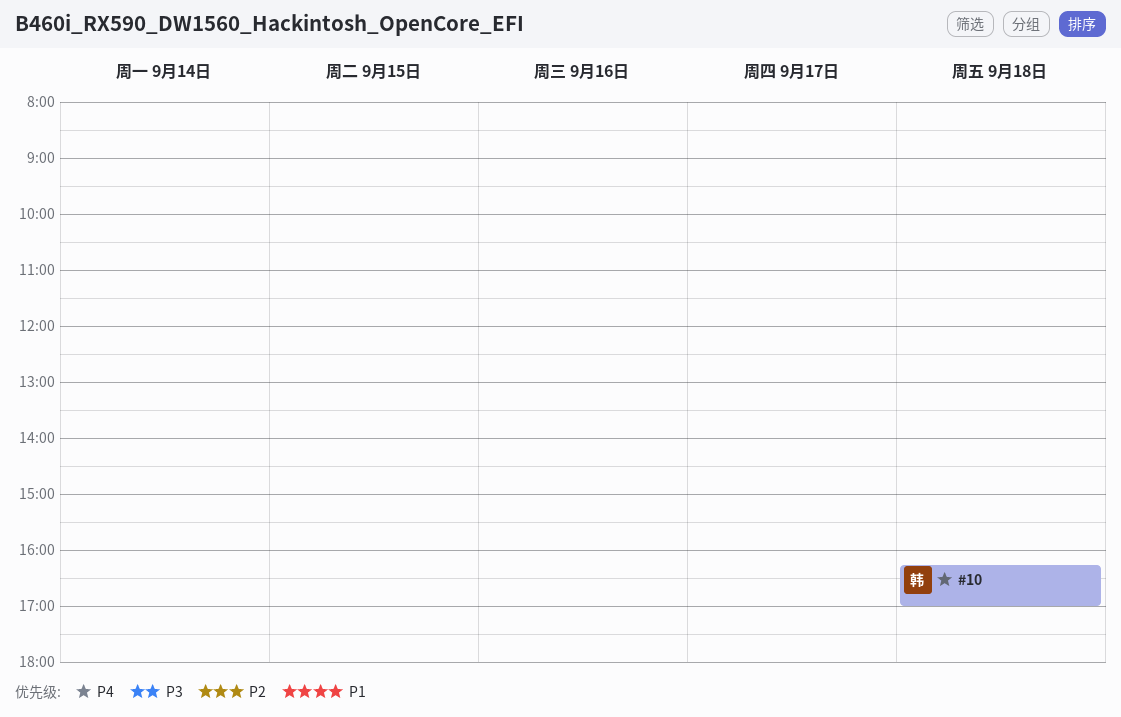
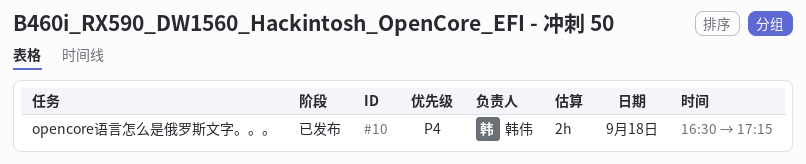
#10, begins: 16:15 -> 16:30
#10, ends: 17:00 -> 17:15

